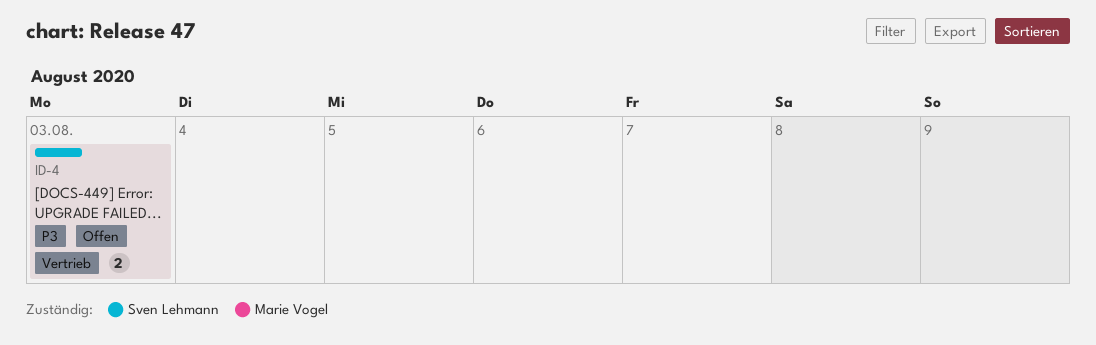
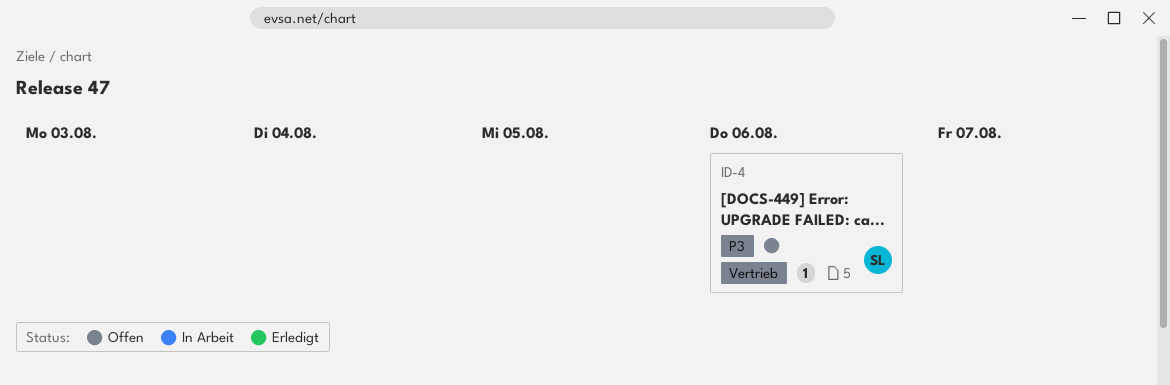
ID-4, estimate: 2 -> 1
ID-4, due: Aug 3 -> Aug 6

